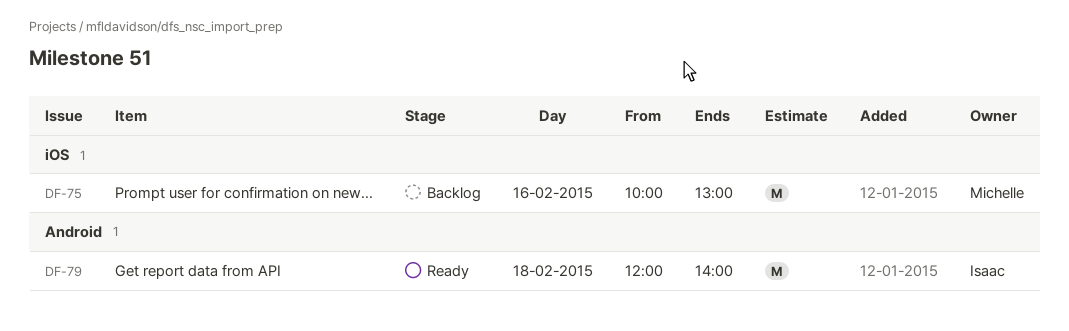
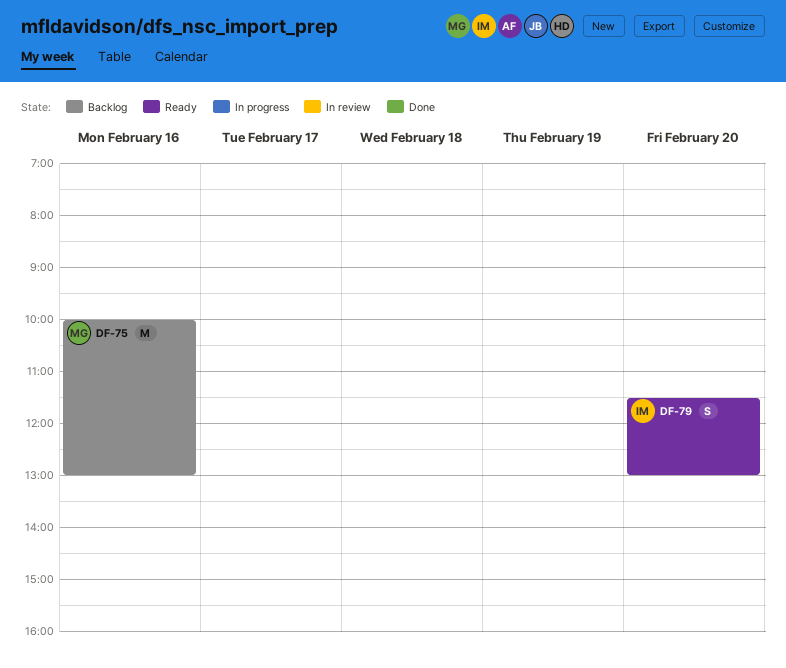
DF-79, estimate: M -> S
DF-79, day: Feb 18 -> Feb 20
DF-79, begins: 12:00 -> 11:30
DF-79, ends: 14:00 -> 13:00

